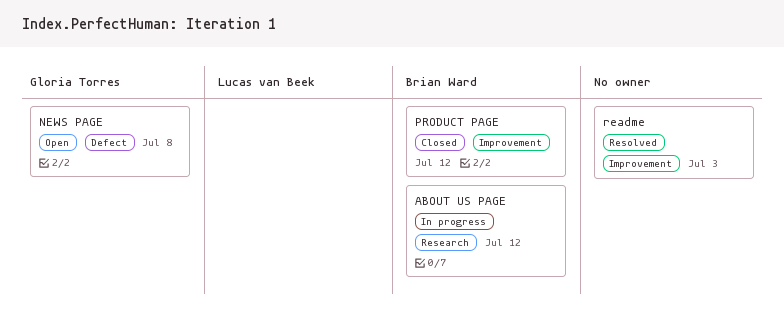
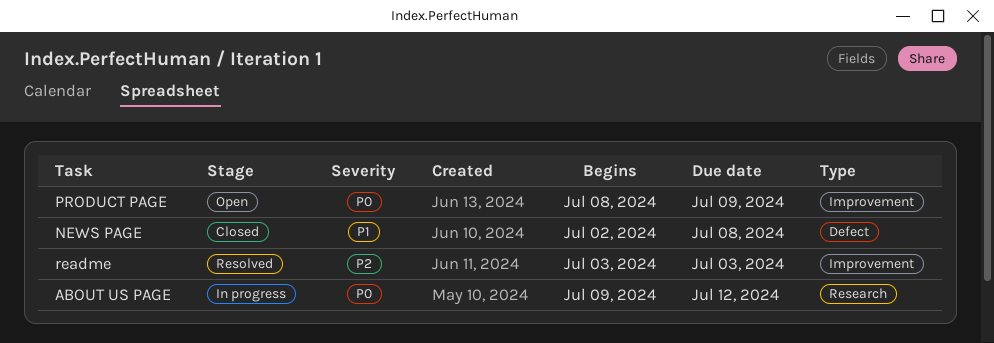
NEWS PAGE, status: Open -> Closed
PRODUCT PAGE, status: Closed -> Open
PRODUCT PAGE, due: Jul 12 -> Jul 9

